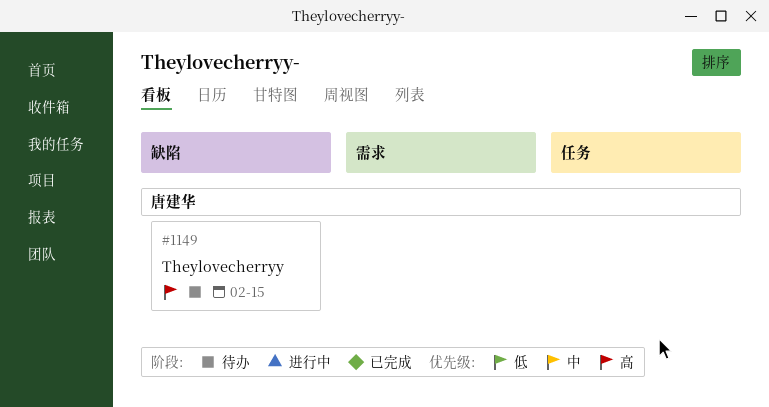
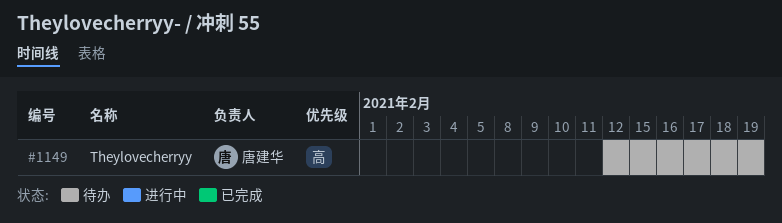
#1149, due: Feb 15 -> Feb 19

